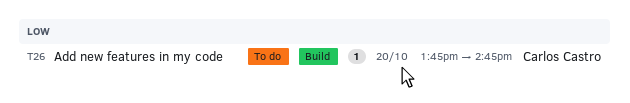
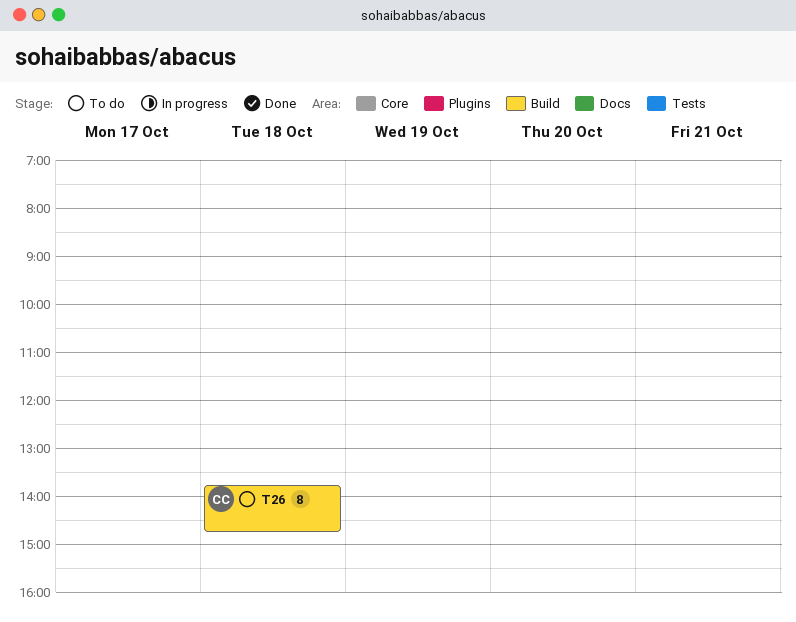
T26, estimate: 1 -> 8
T26, day: Oct 20 -> Oct 18

